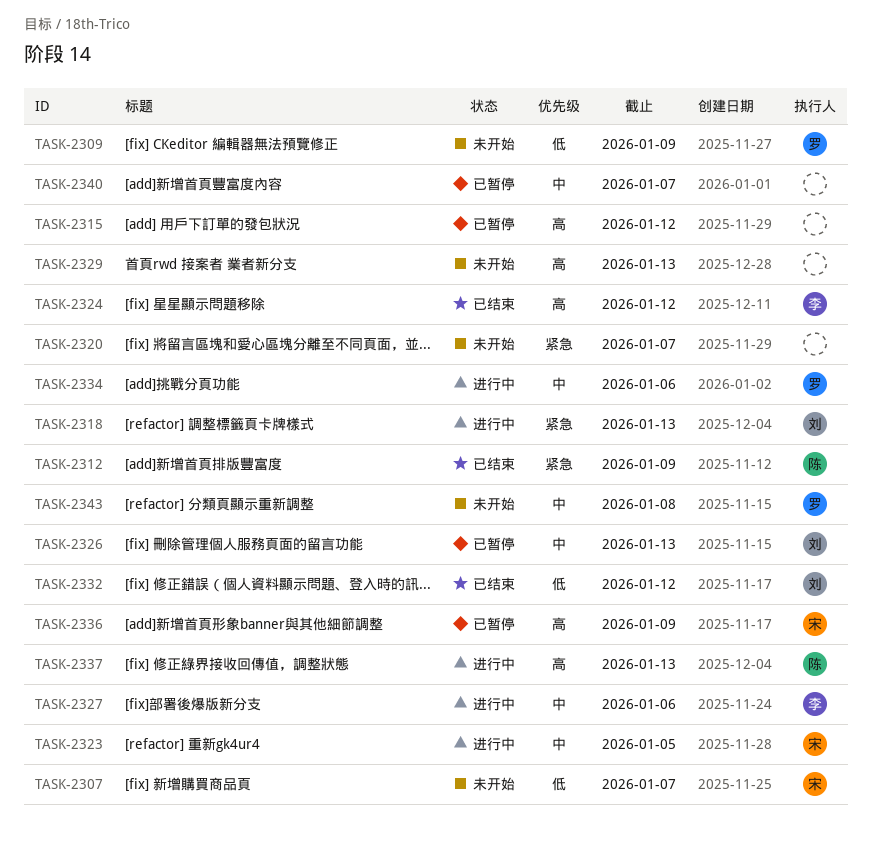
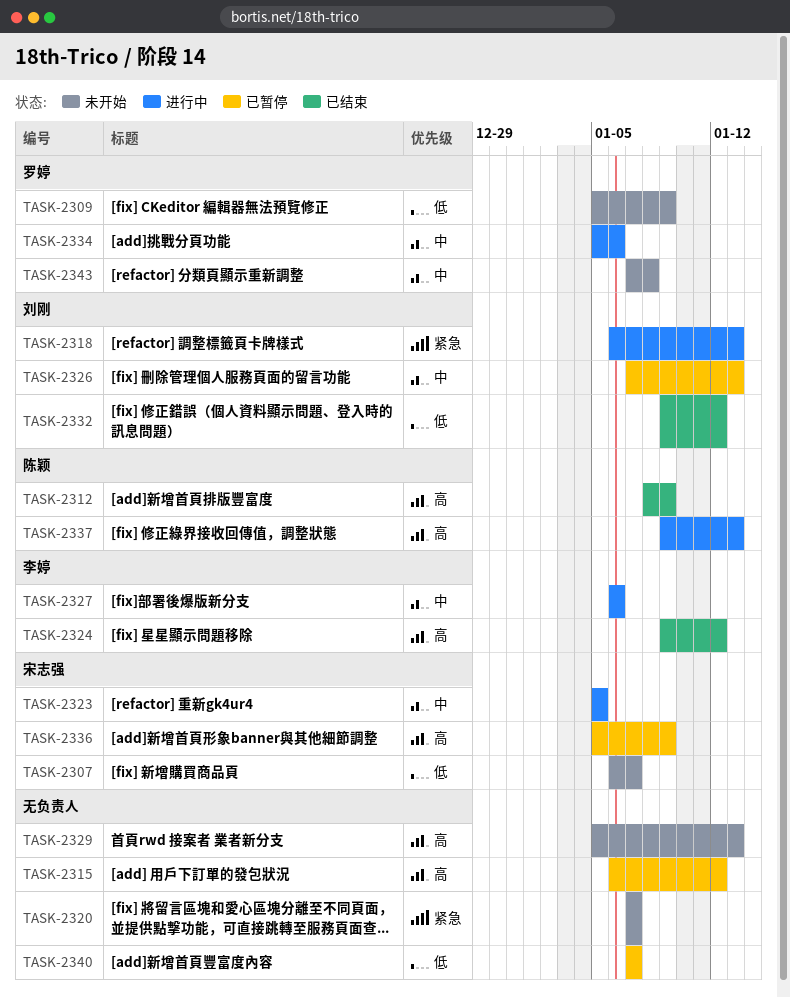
TASK-2312, priority: 紧急 -> 高
TASK-2340, priority: 中 -> 低

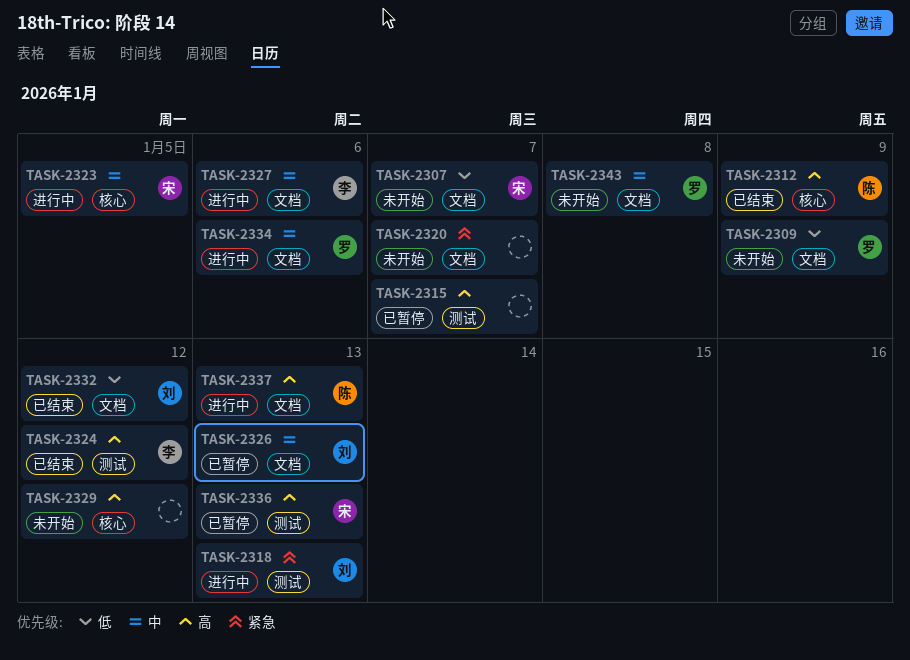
TASK-2315, due: Jan 12 -> Jan 7
TASK-2329, due: Jan 13 -> Jan 12
TASK-2336, due: Jan 9 -> Jan 13
TASK-2340: present -> none

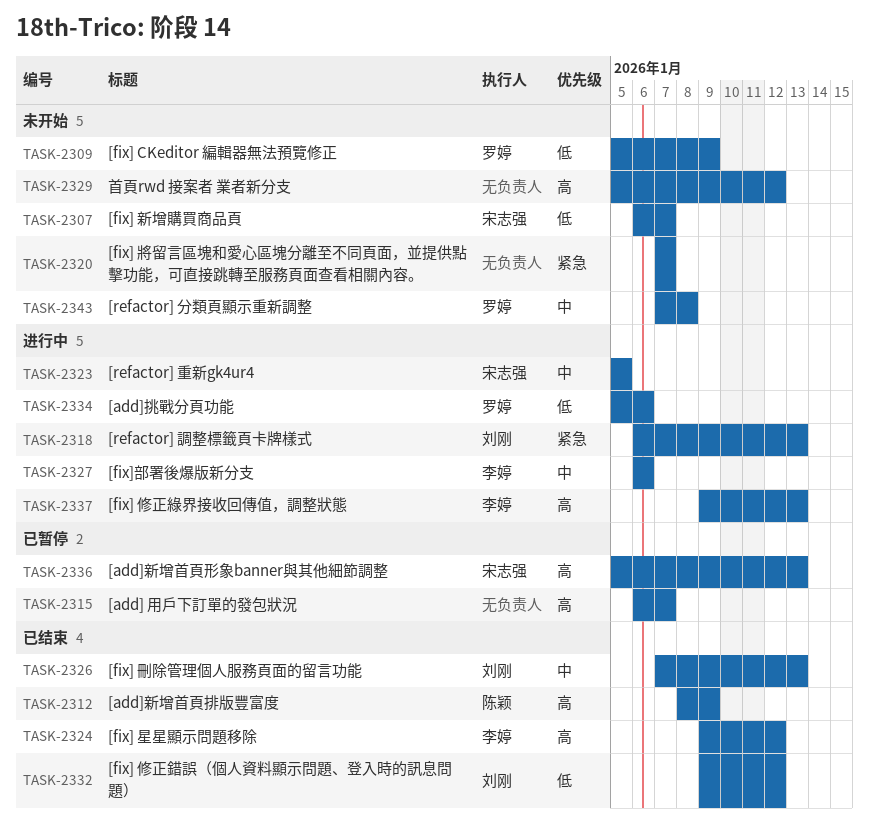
TASK-2326, status: 已暂停 -> 已结束
TASK-2334, priority: 中 -> 低
TASK-2337, owner: 陈颖 -> 李婷

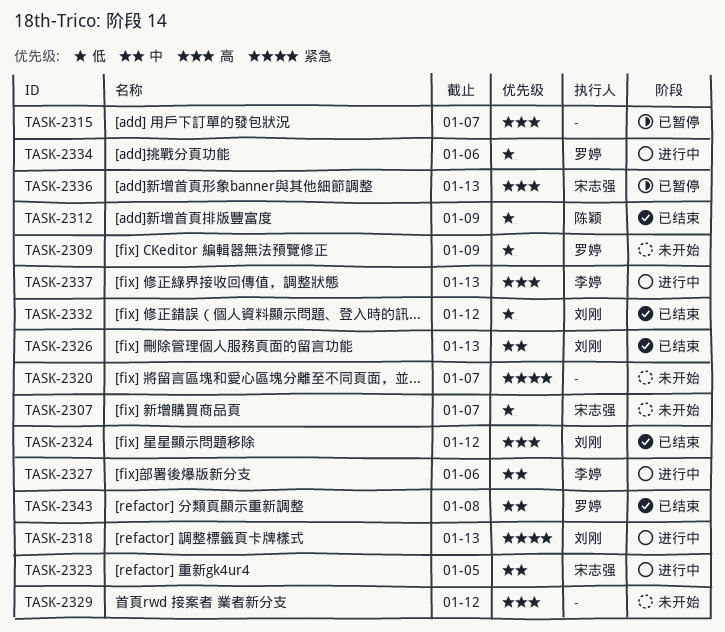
TASK-2312, priority: 高 -> 低
TASK-2324, owner: 李婷 -> 刘刚
TASK-2343, status: 未开始 -> 已结束

